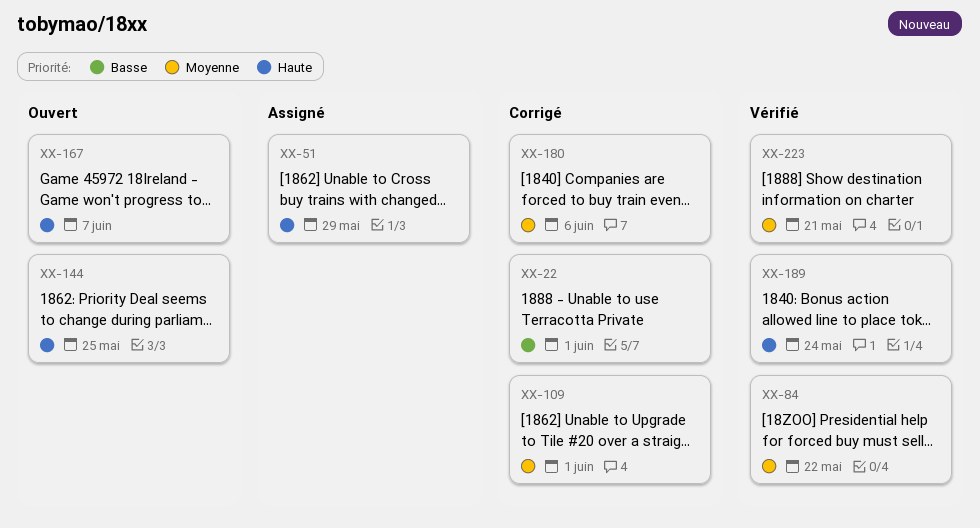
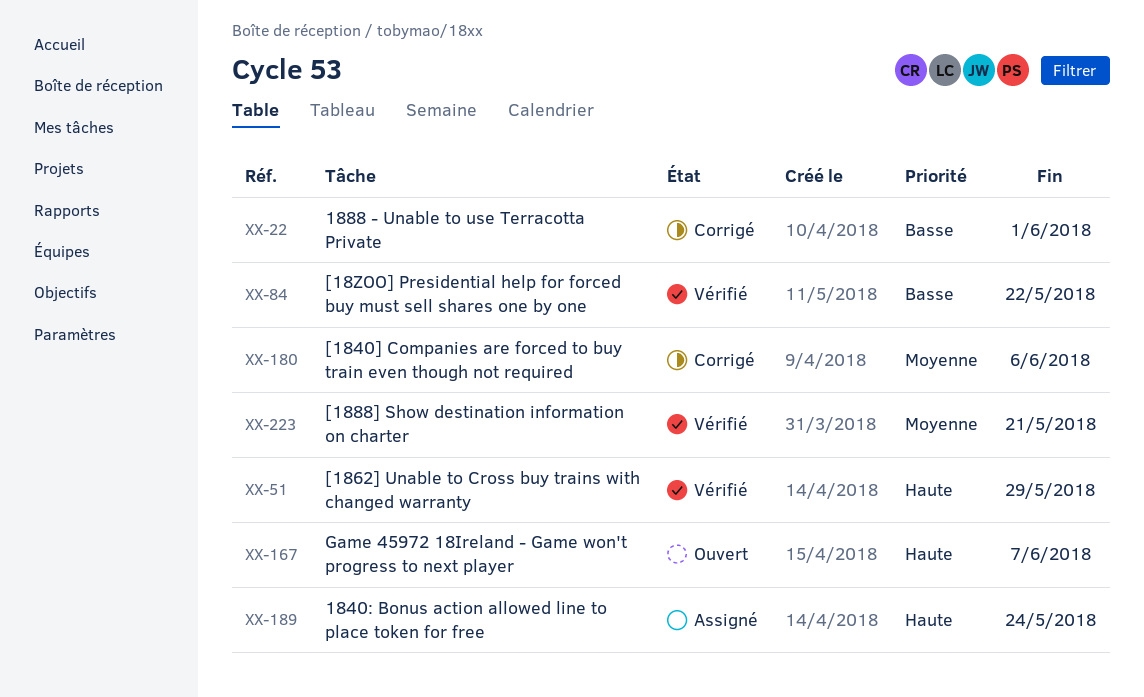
XX-51, status: Assigné -> Vérifié
XX-84, priority: Moyenne -> Basse
XX-109: present -> none
XX-144: present -> none
XX-189, status: Vérifié -> Assigné

